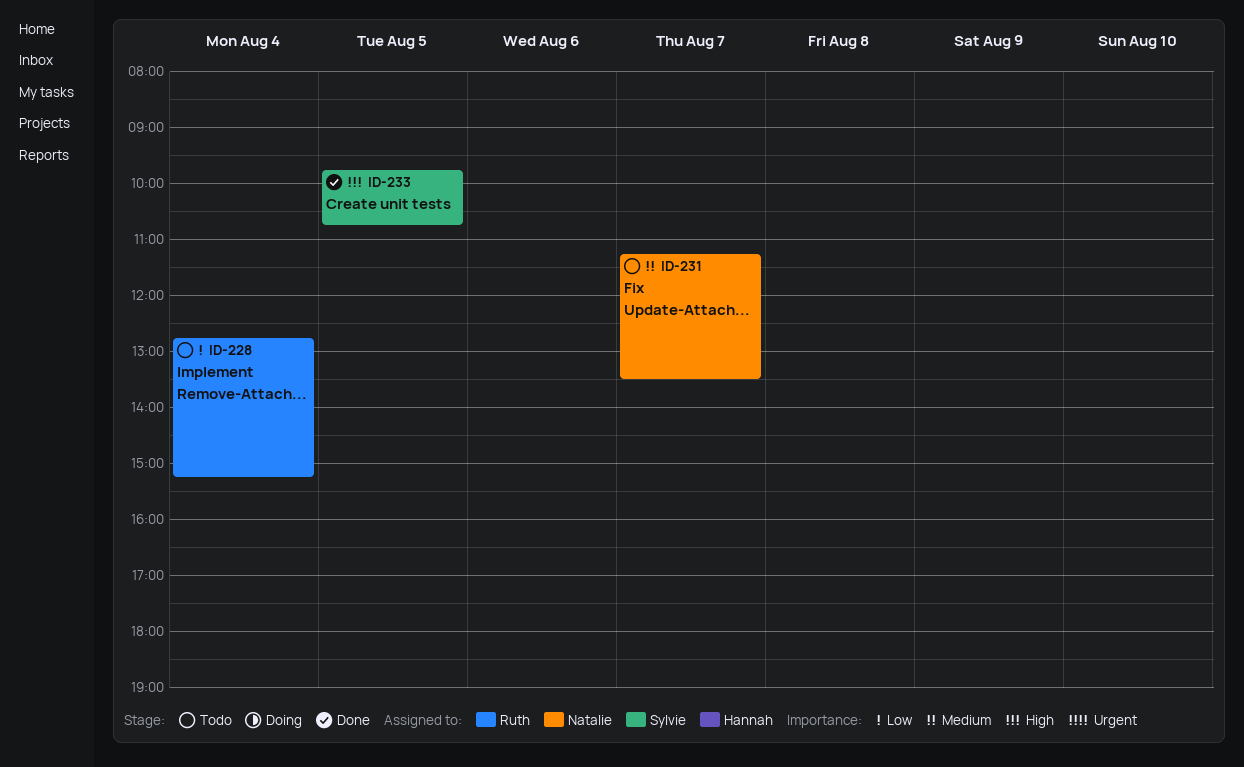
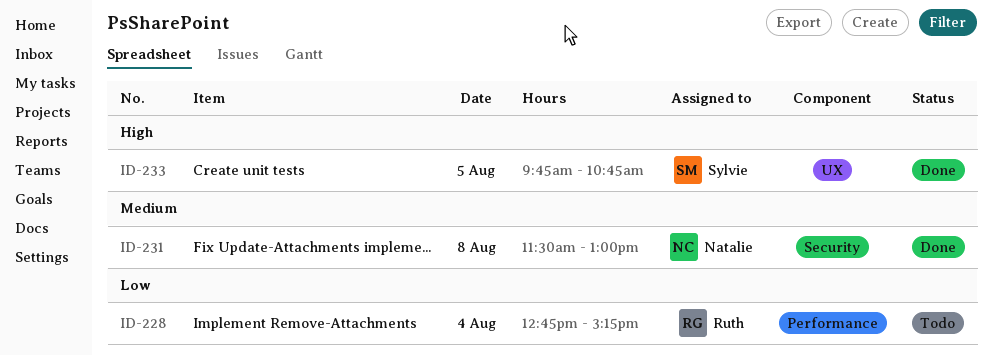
ID-231, status: Todo -> Done
ID-231, day: Aug 7 -> Aug 8
ID-231, begins: 11:15 -> 11:30
ID-231, ends: 13:30 -> 13:00

